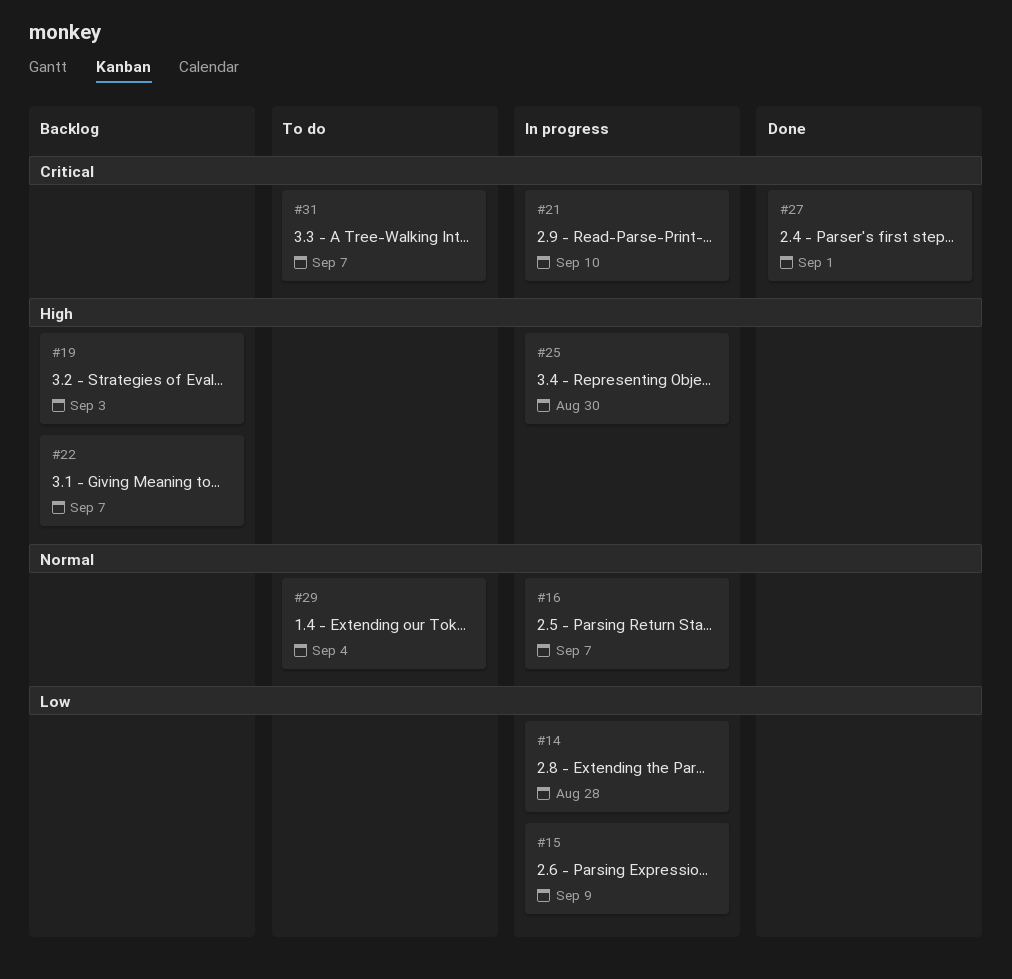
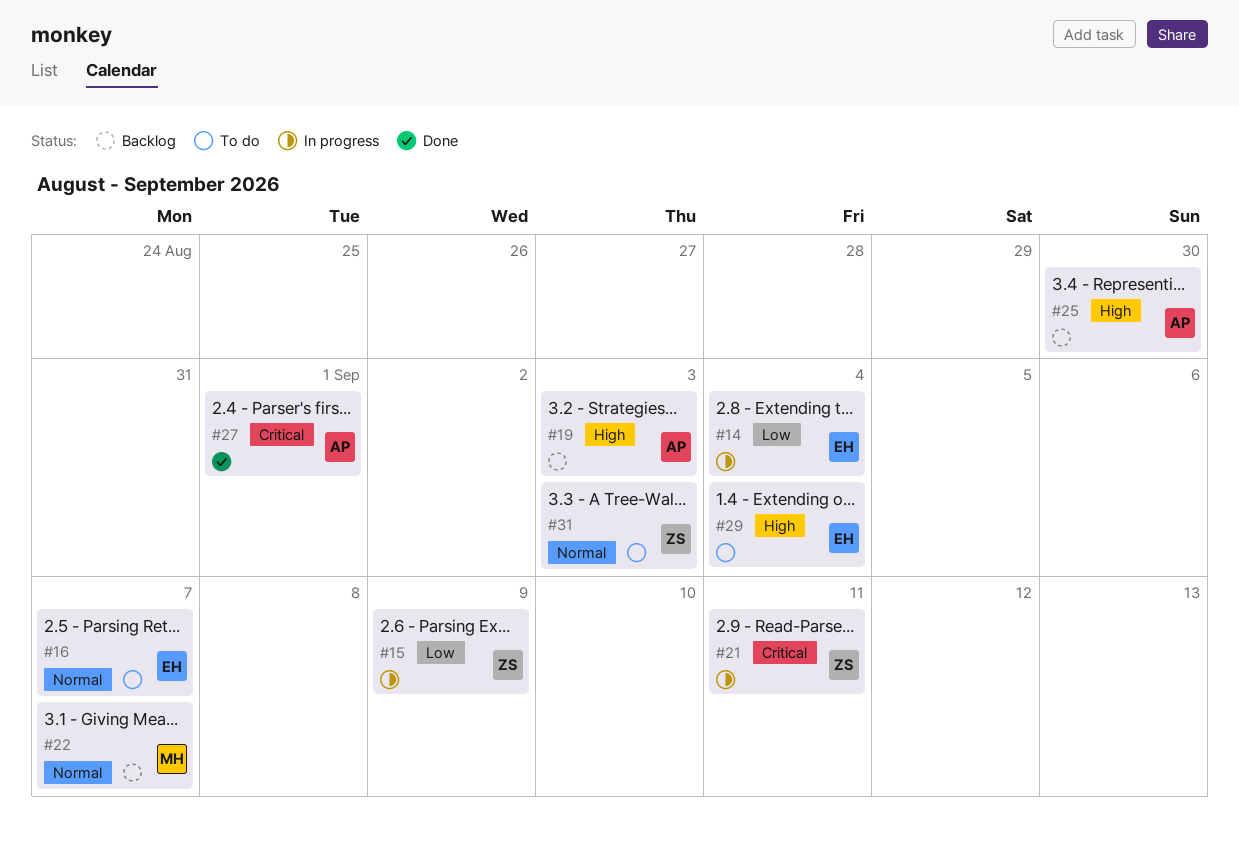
#14, due: Aug 28 -> Sep 4
#16, status: In progress -> To do
#21, due: Sep 10 -> Sep 11
#22, priority: High -> Normal
#25, status: In progress -> Backlog
#29, priority: Normal -> High
#31, priority: Critical -> Normal
#31, due: Sep 7 -> Sep 3

